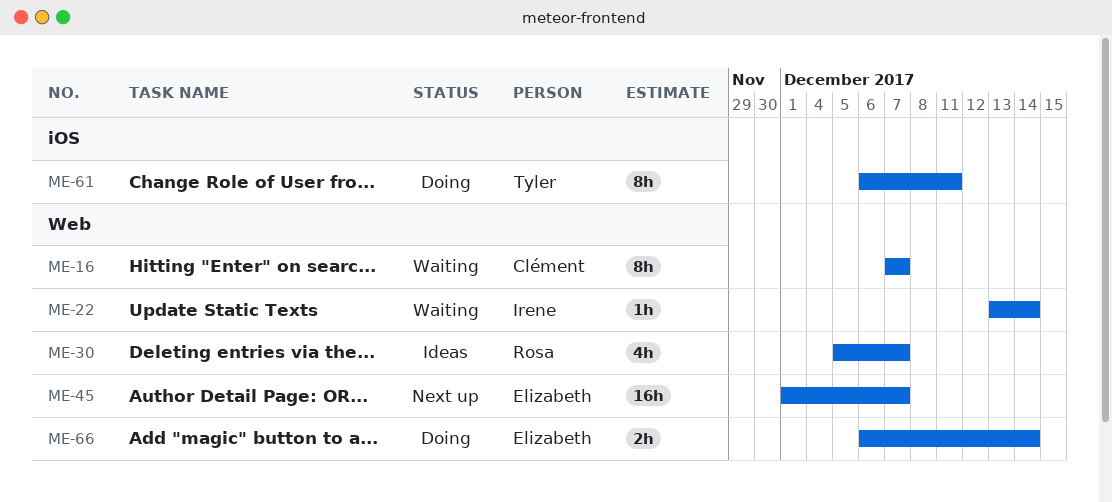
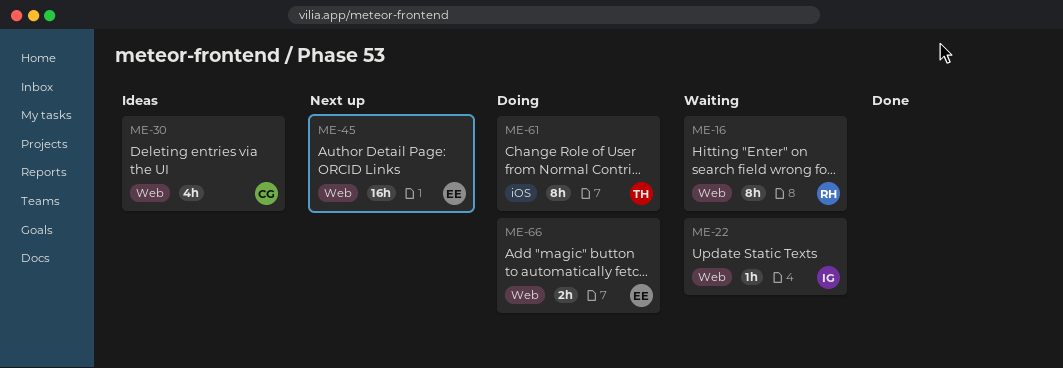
ME-16, owner: Clément -> Rosa
ME-30, owner: Rosa -> Clément

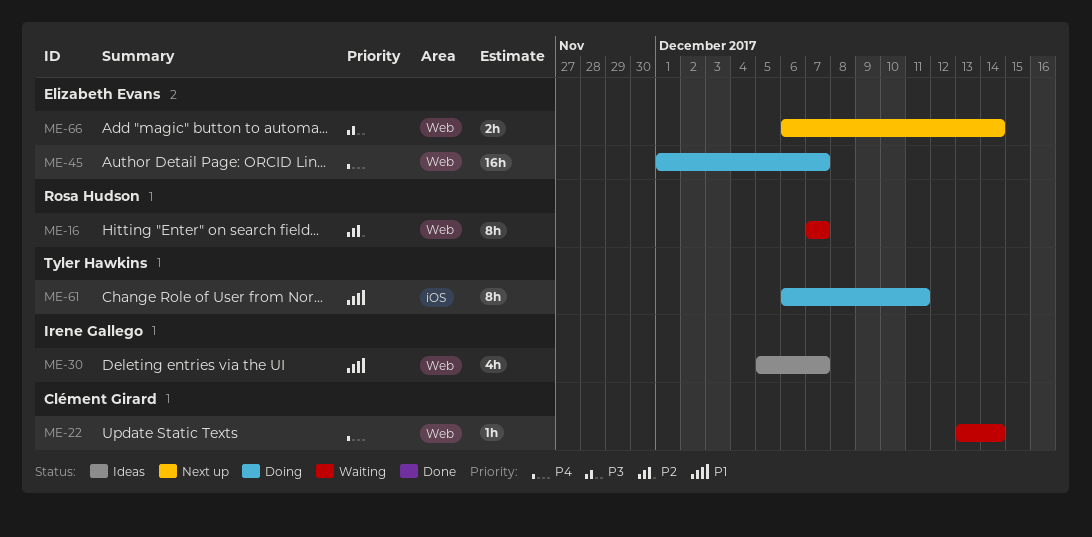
ME-22, owner: Irene Gallego -> Clément Girard
ME-30, owner: Clément Girard -> Irene Gallego
ME-45, status: Next up -> Doing
ME-66, status: Doing -> Next up

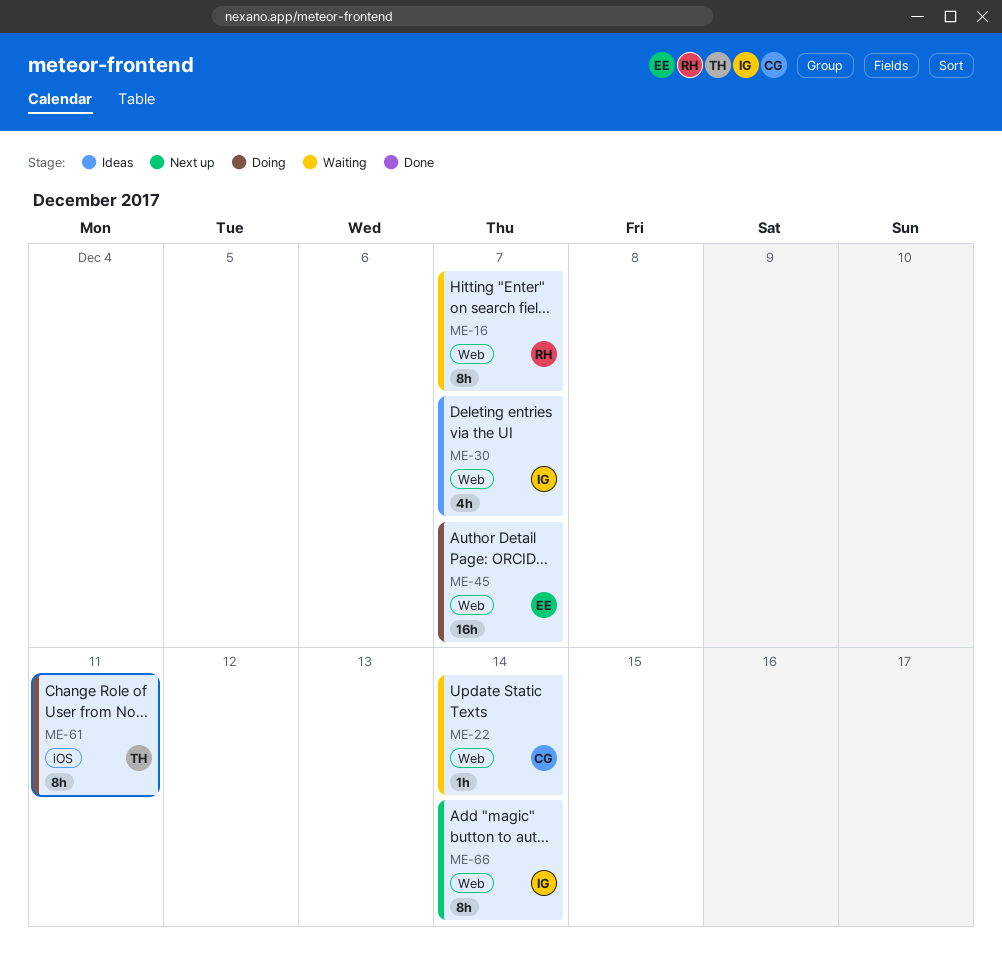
ME-66, owner: Elizabeth Evans -> Irene Gallego
ME-66, estimate: 2h -> 8h

